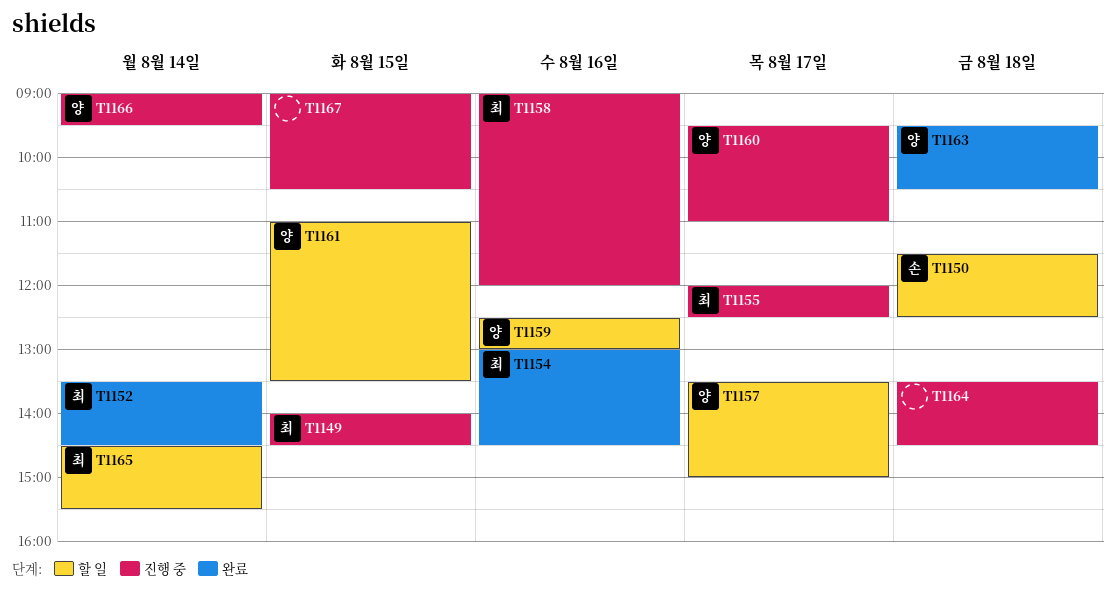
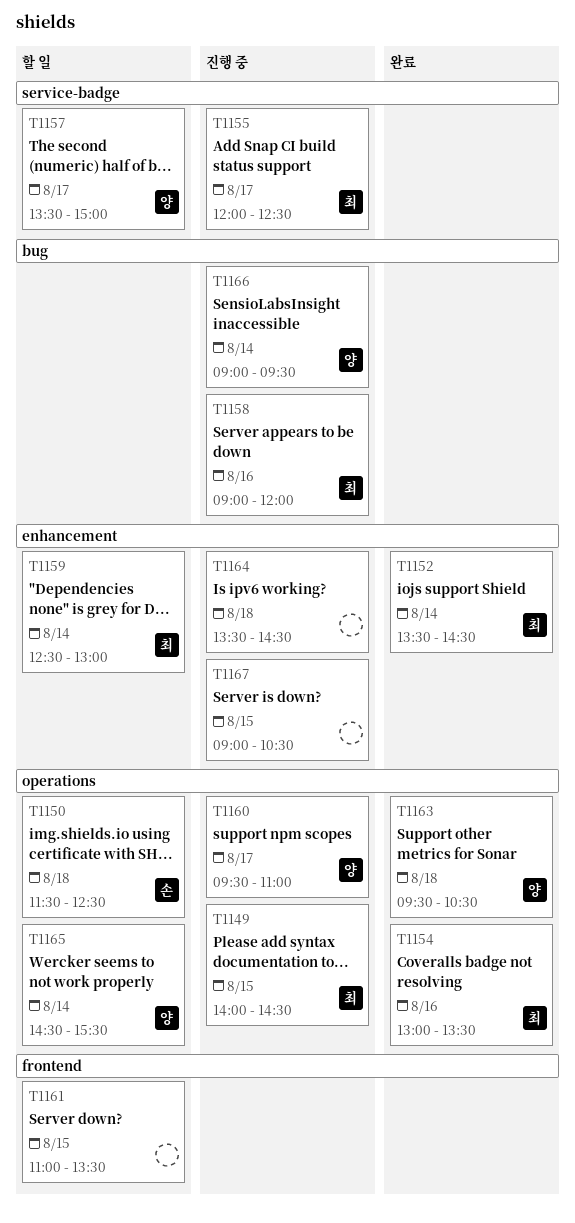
T1154, ends: 14:30 -> 13:30
T1159, owner: 양 -> 최
T1159, day: Aug 16 -> Aug 14
T1161, owner: 양 -> none
T1165, owner: 최 -> 양

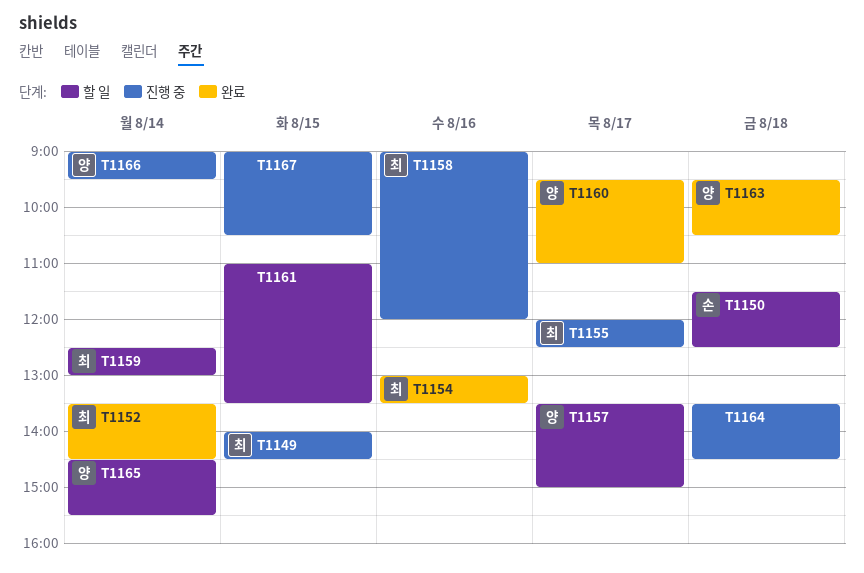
T1160, status: 진행 중 -> 완료

